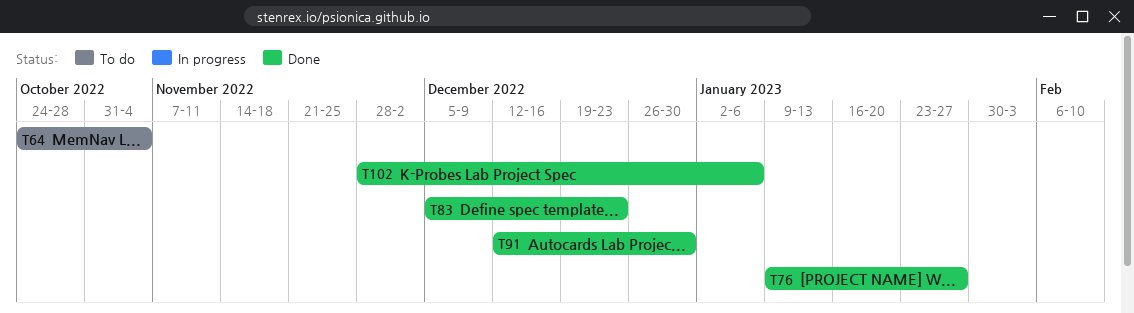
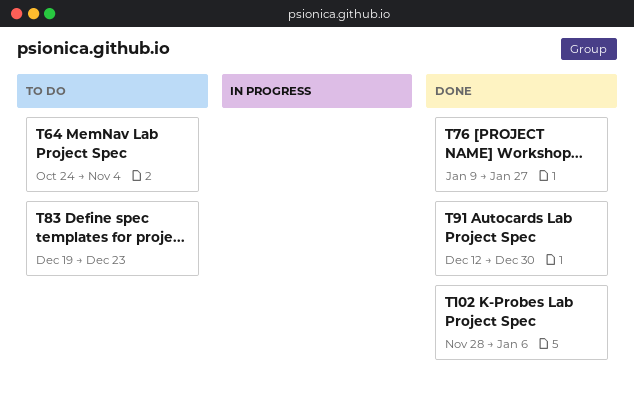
T83, status: Done -> To do
T83, start: Dec 5 -> Dec 19

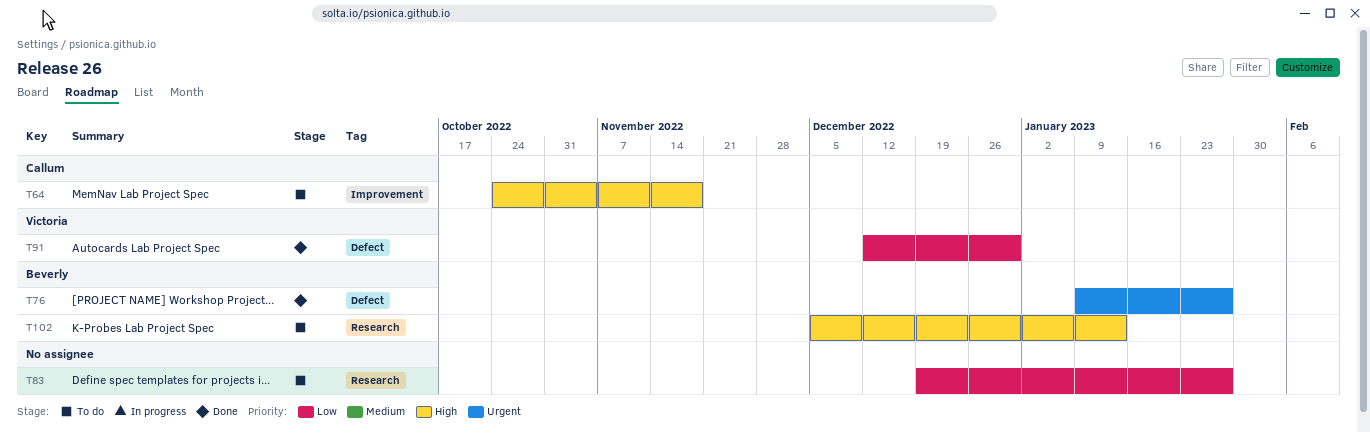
T64, due: Nov 4 -> Nov 18
T83, due: Dec 23 -> Jan 27
T102, status: Done -> To do
T102, start: Nov 28 -> Dec 5
T102, due: Jan 6 -> Jan 13

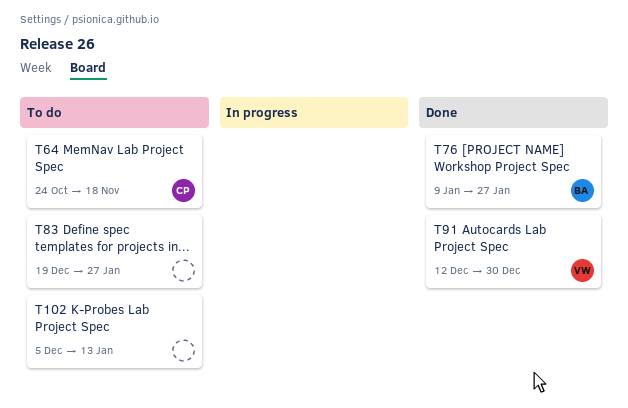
T102, owner: Beverly -> none

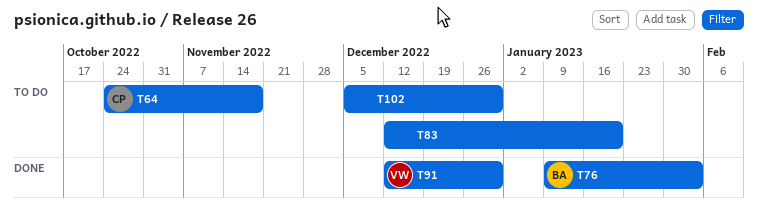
T76, due: Jan 27 -> Feb 3
T83, start: Dec 19 -> Dec 12
T83, due: Jan 27 -> Jan 20
T102, due: Jan 13 -> Dec 30

